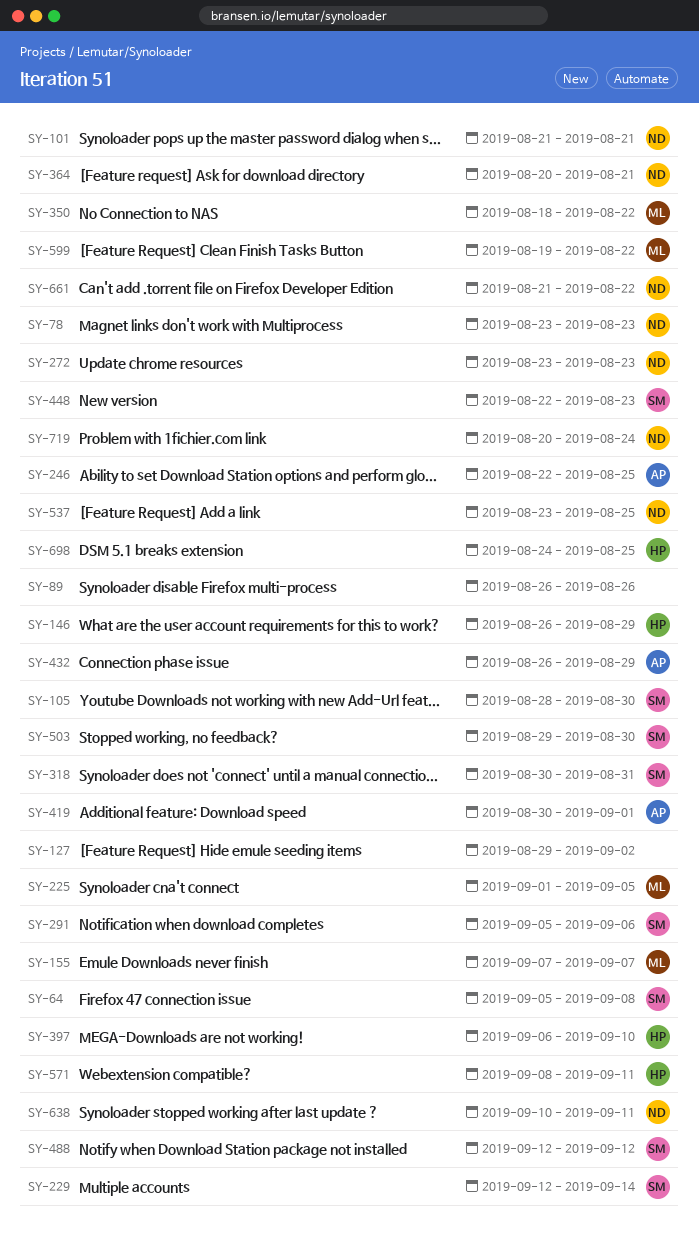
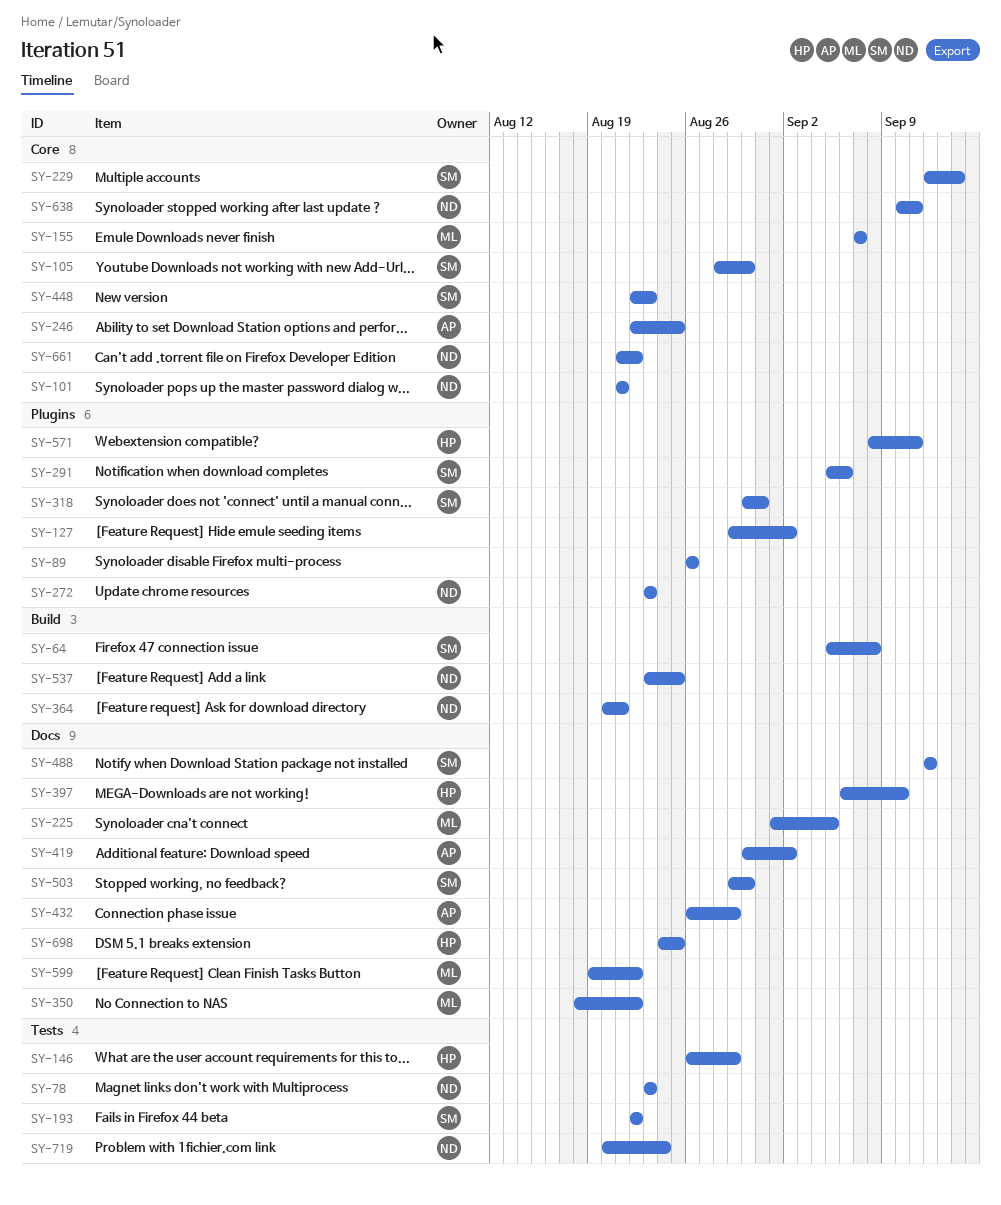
SY-193: none -> present
SY-419, due: Sep 1 -> Sep 2

